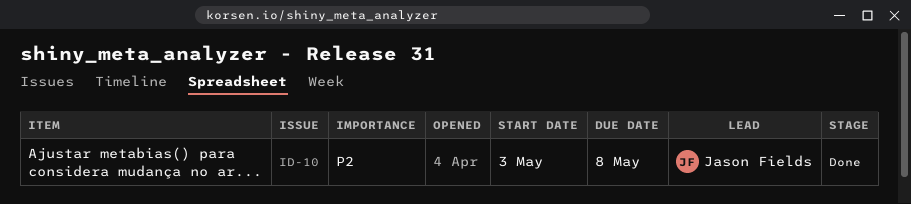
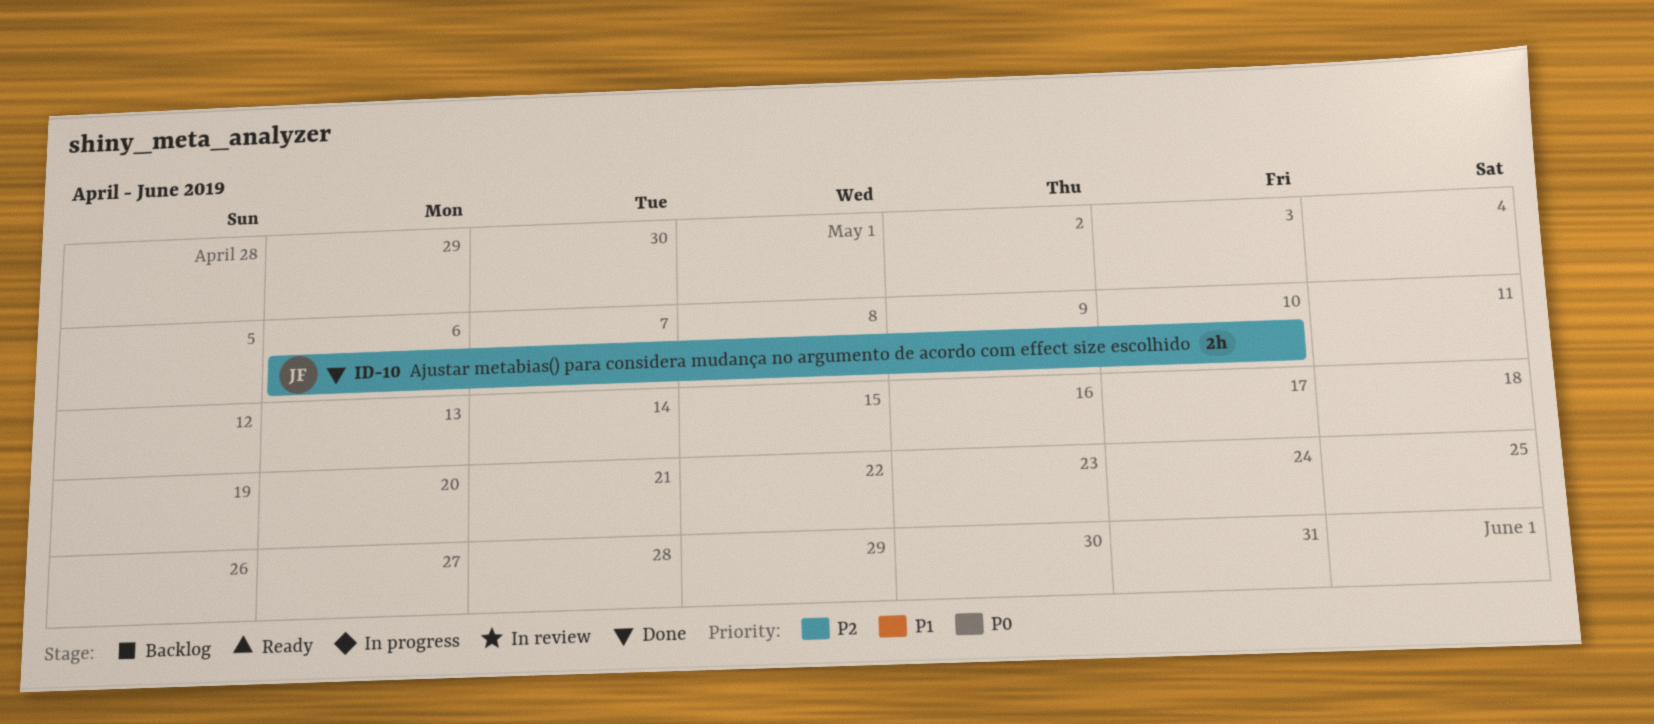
ID-10, start: May 3 -> May 6
ID-10, due: May 8 -> May 10

